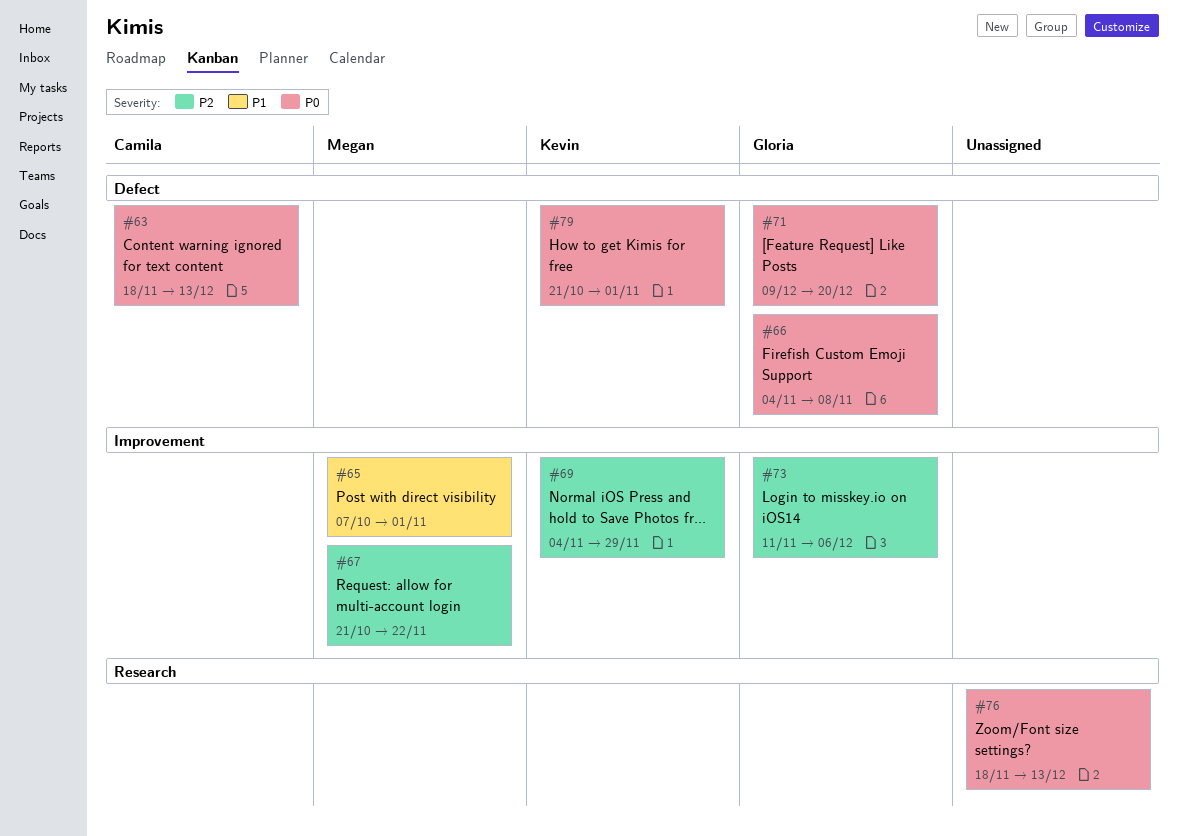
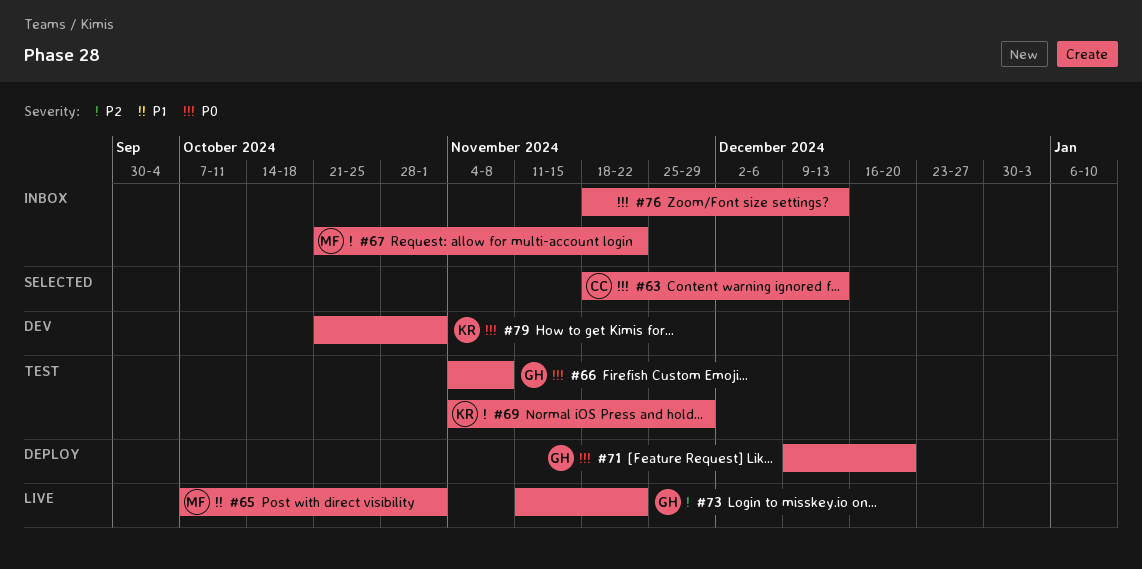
#73, due: Dec 6 -> Nov 22

